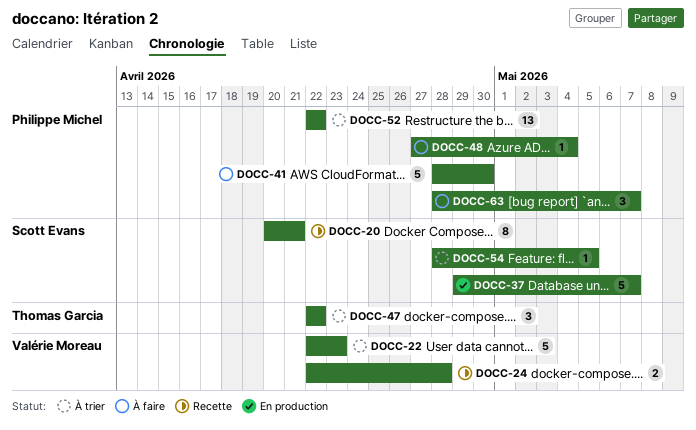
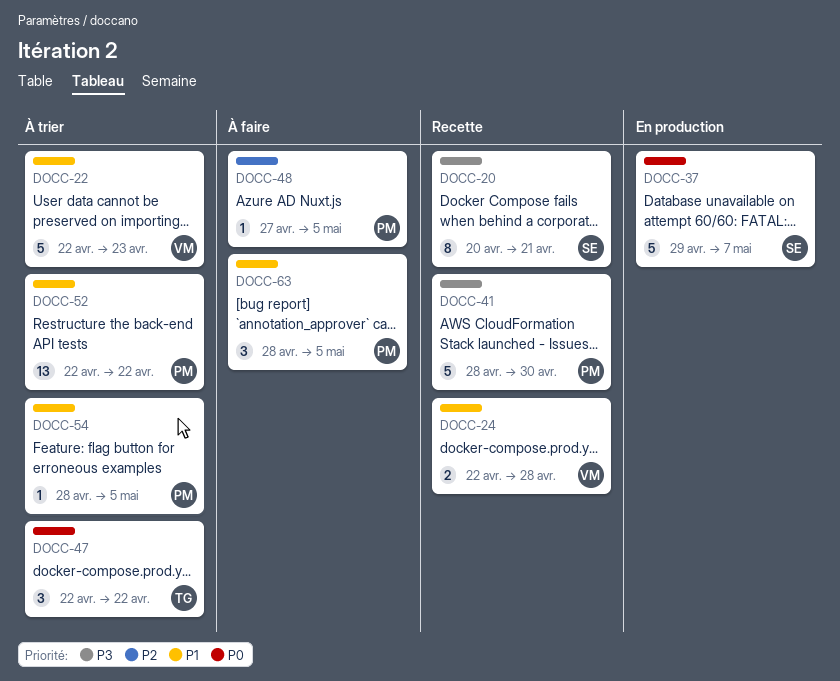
DOCC-41, status: À faire -> Recette
DOCC-48, due: May 4 -> May 5
DOCC-54, owner: Scott Evans -> Philippe Michel
DOCC-63, due: May 7 -> May 5

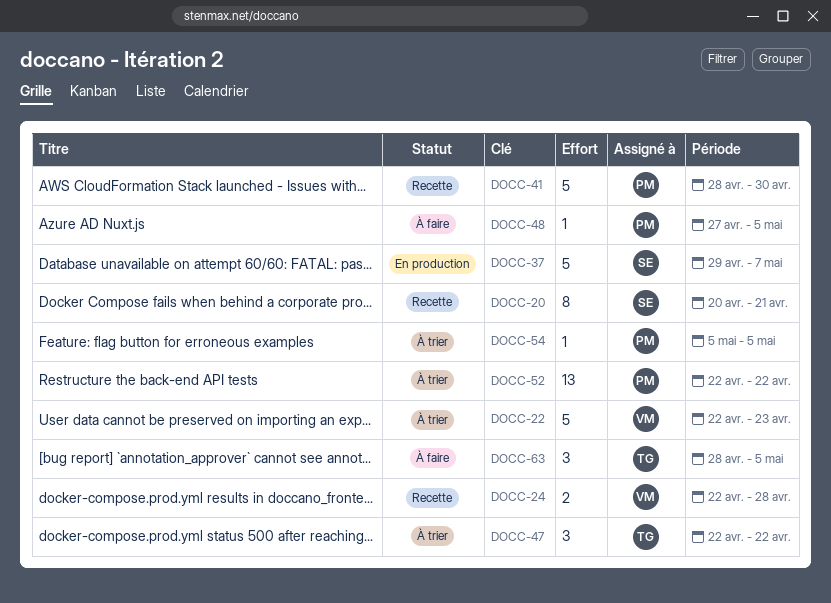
DOCC-54, start: Apr 28 -> May 5
DOCC-63, owner: PM -> TG

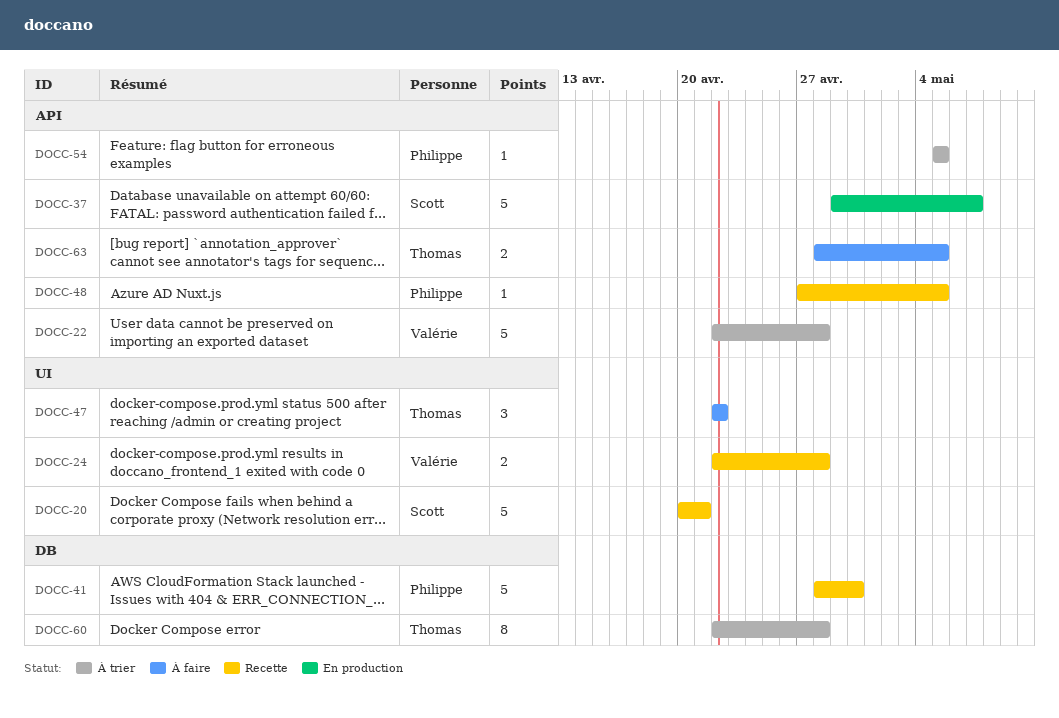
DOCC-20, estimate: 8 -> 5
DOCC-22, due: Apr 23 -> Apr 28
DOCC-47, status: À trier -> À faire
DOCC-48, status: À faire -> Recette
DOCC-52: present -> none
DOCC-60: none -> present
DOCC-63, estimate: 3 -> 2

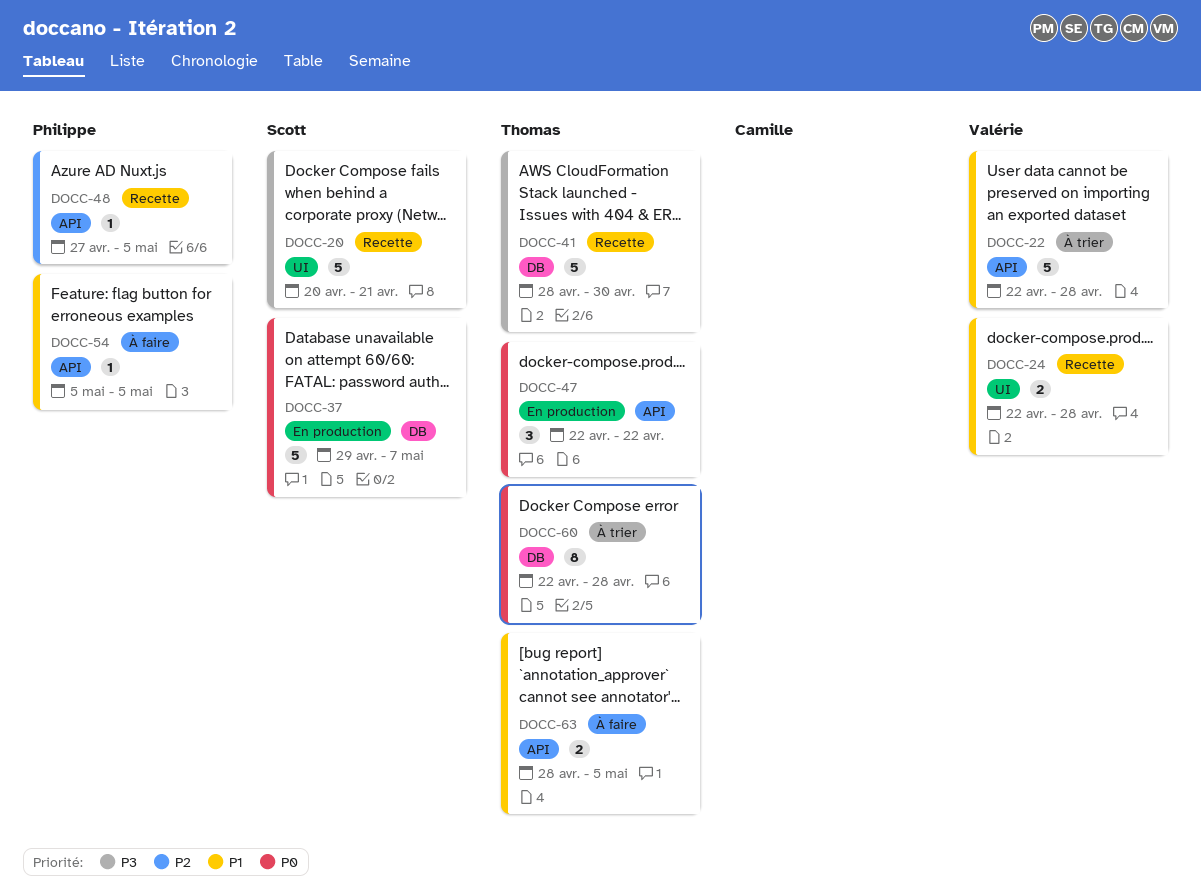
DOCC-37, label: API -> DB
DOCC-41, owner: Philippe -> Thomas
DOCC-47, status: À faire -> En production
DOCC-47, label: UI -> API
DOCC-54, status: À trier -> À faire

